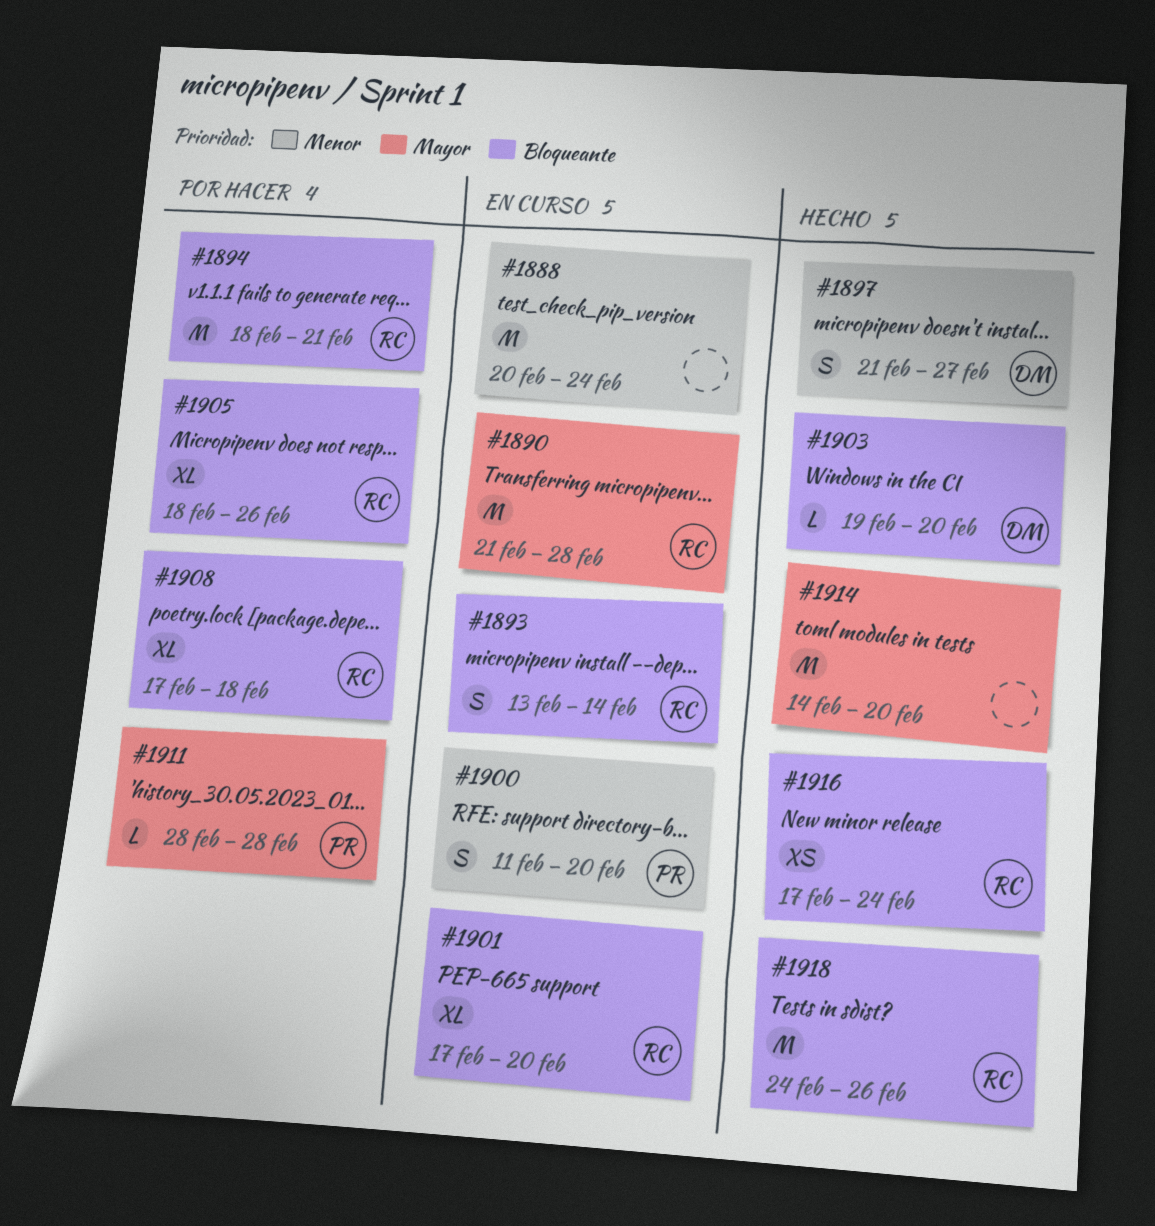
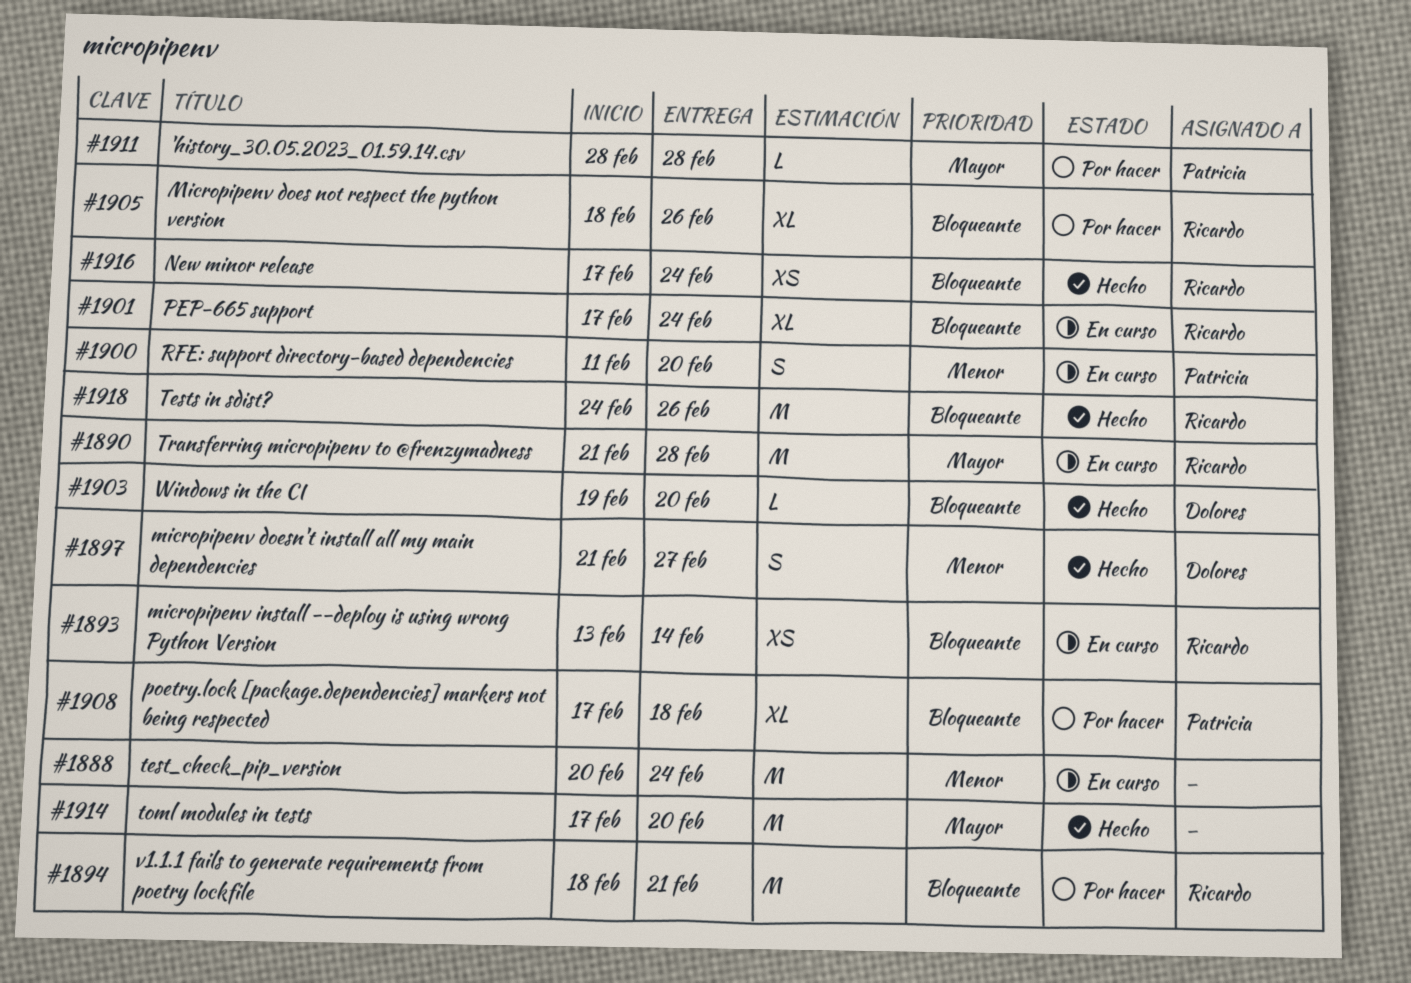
#1893, estimate: S -> XS
#1901, due: Feb 20 -> Feb 24
#1908, owner: Ricardo -> Patricia
#1914, start: Feb 14 -> Feb 17

